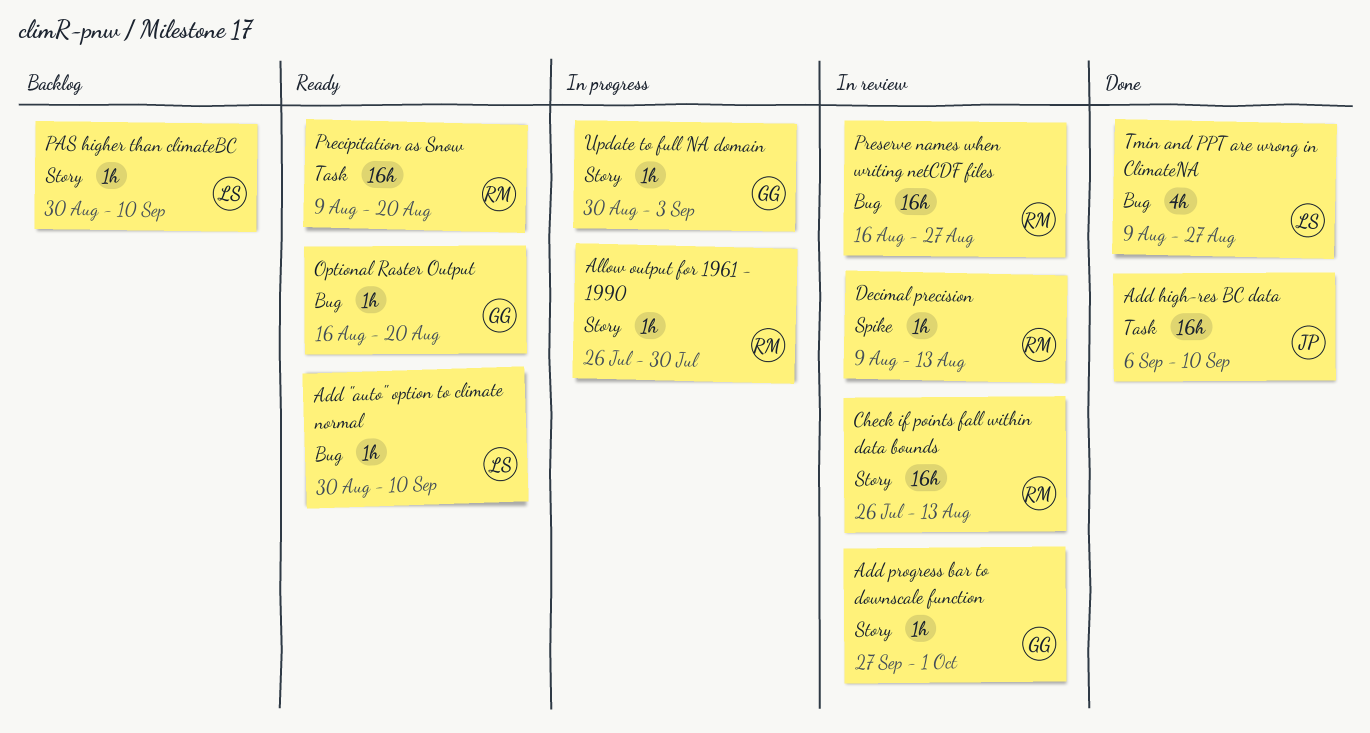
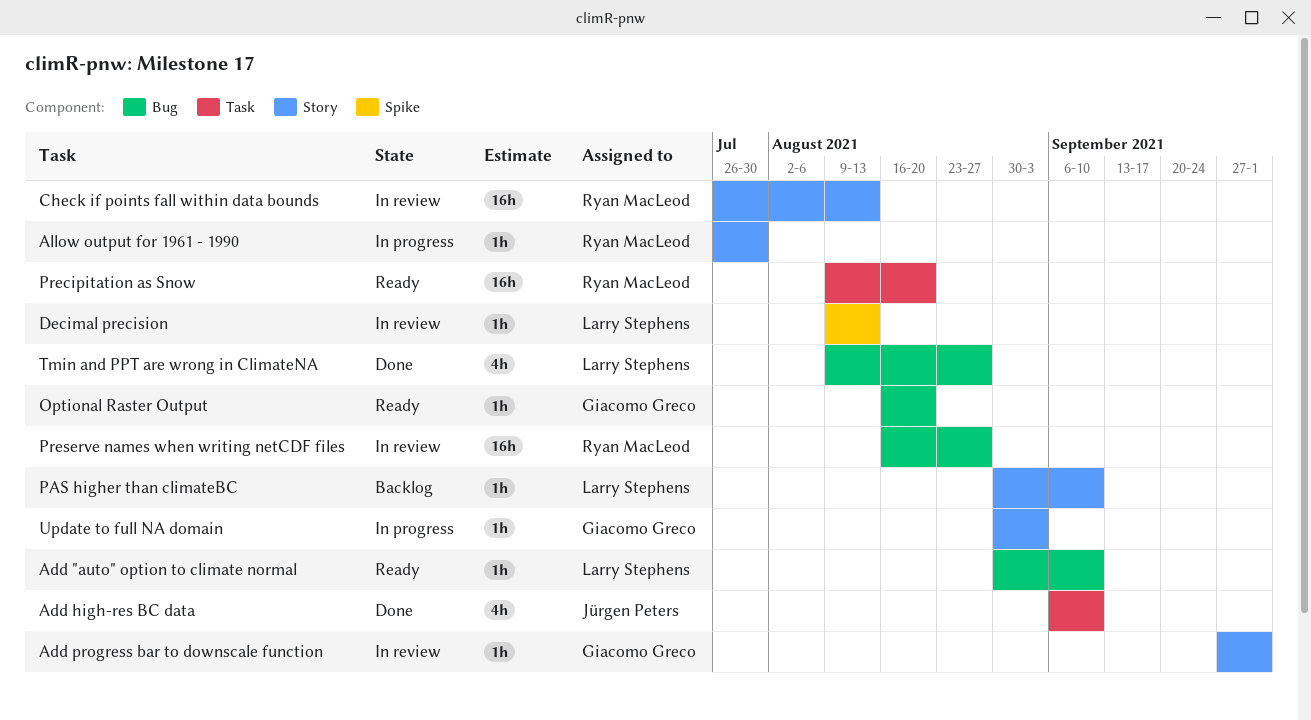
Add high-res BC data, estimate: 16h -> 4h
Decimal precision, owner: Ryan MacLeod -> Larry Stephens

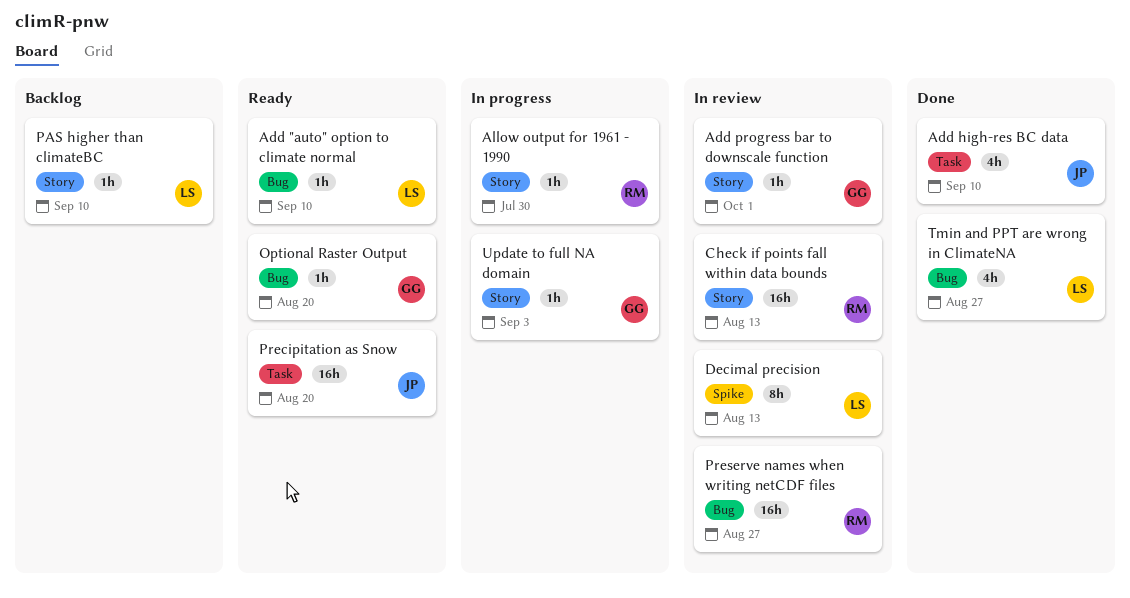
Decimal precision, estimate: 1h -> 8h
Precipitation as Snow, owner: Ryan MacLeod -> Jürgen Peters

